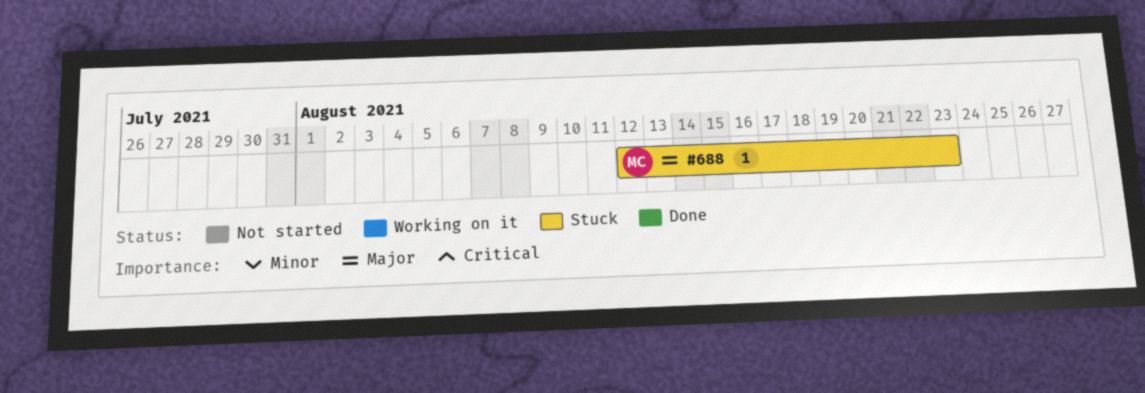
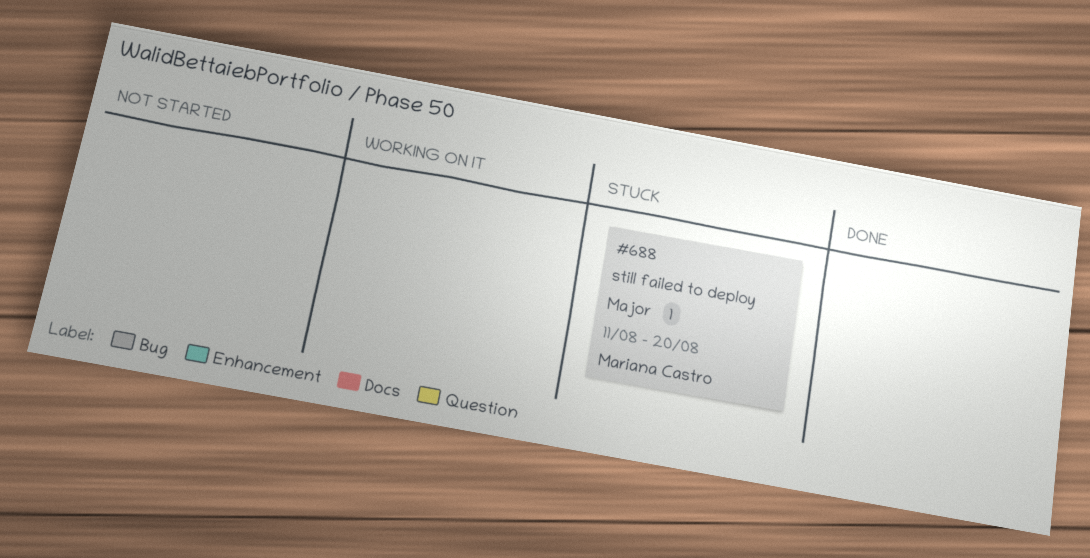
#688, start: Aug 12 -> Aug 11
#688, due: Aug 23 -> Aug 20

